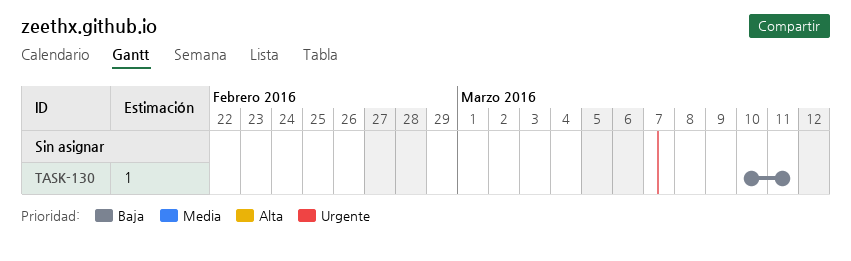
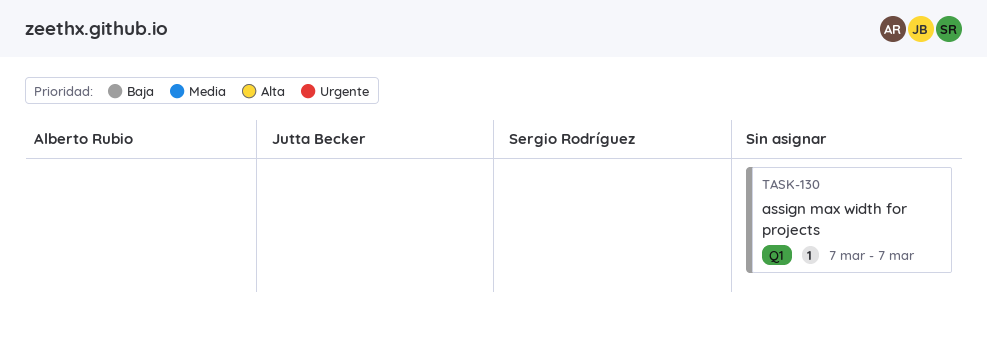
TASK-130, start: Mar 10 -> Mar 7
TASK-130, due: Mar 11 -> Mar 7

